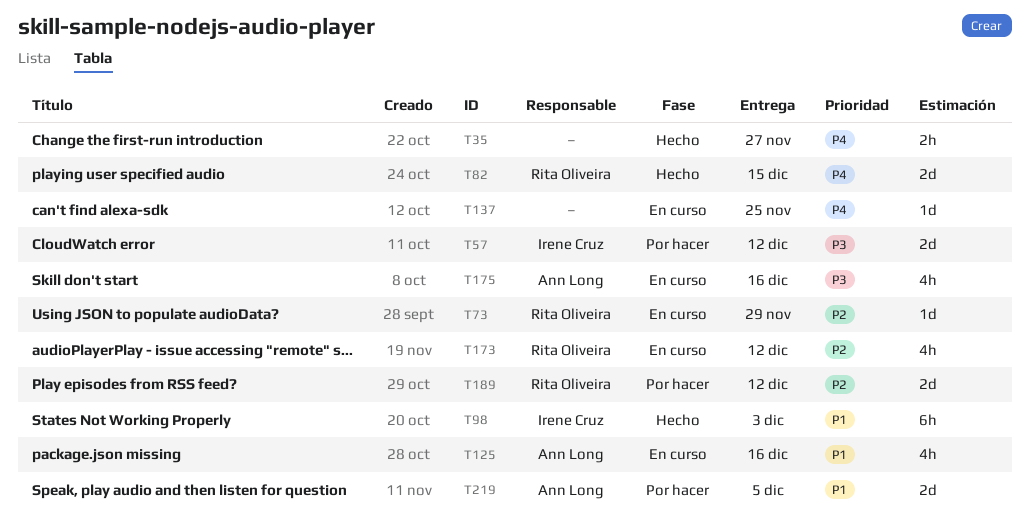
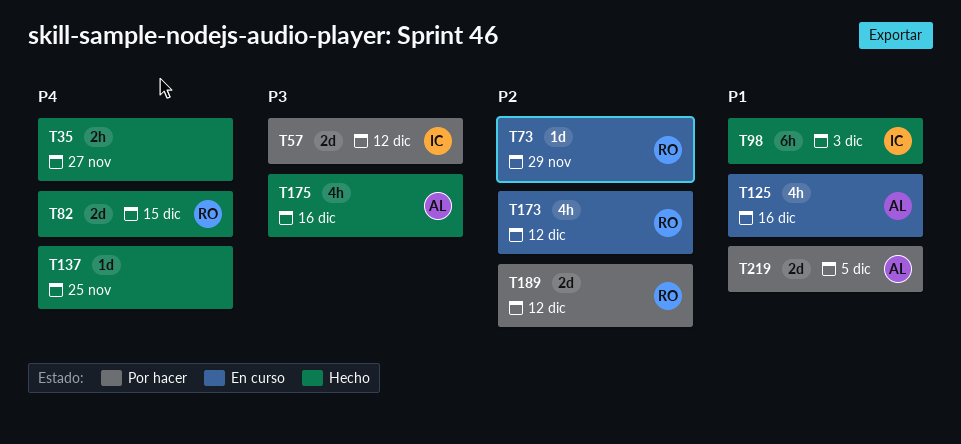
T137, status: En curso -> Hecho
T175, status: En curso -> Hecho

